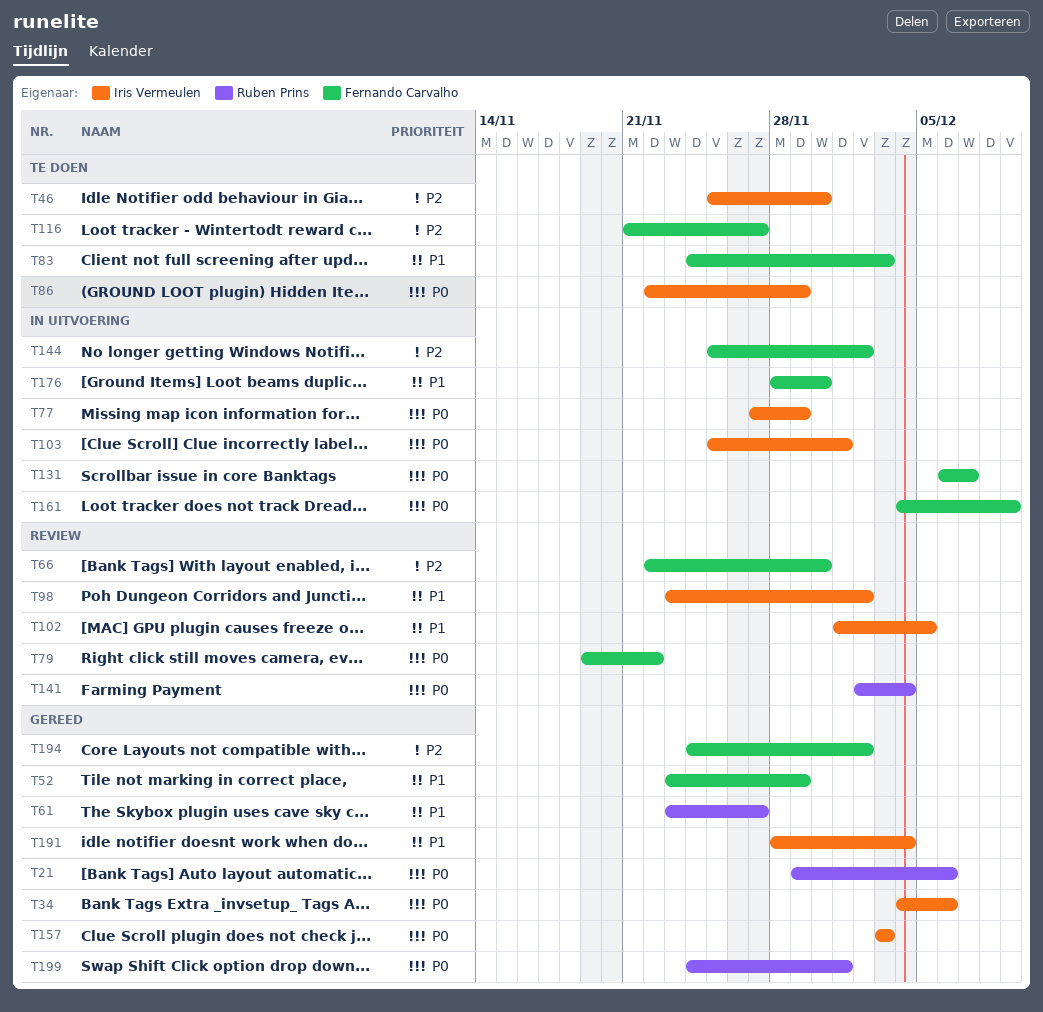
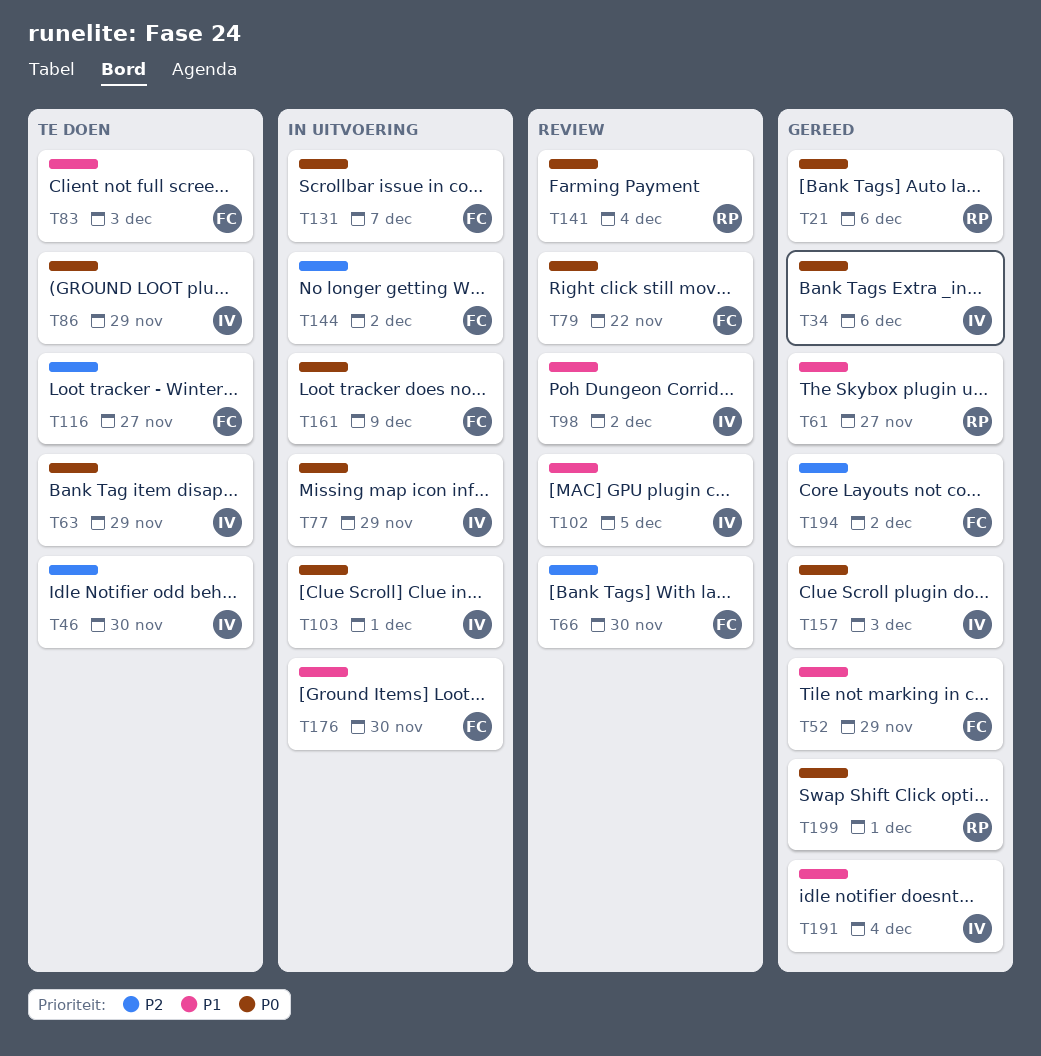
T63: none -> present

